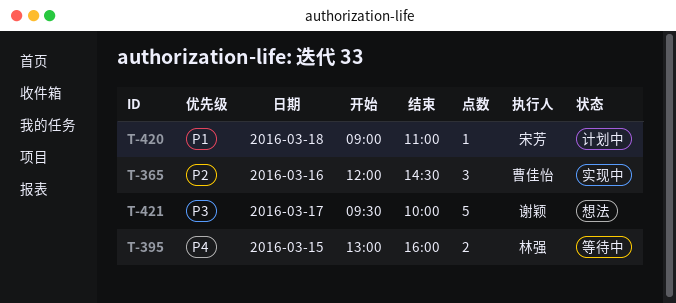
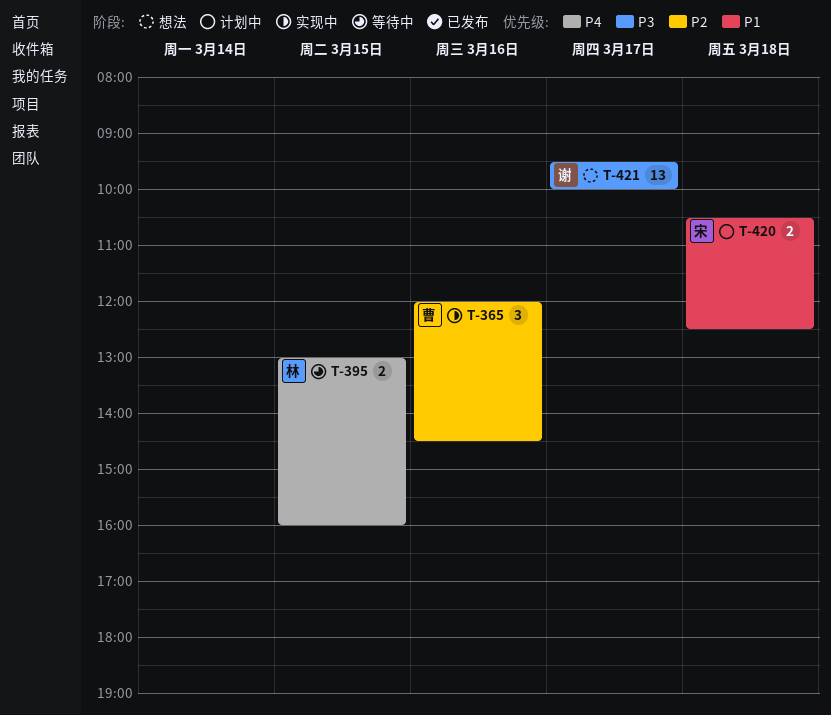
T-420, estimate: 1 -> 2
T-420, begins: 09:00 -> 10:30
T-420, ends: 11:00 -> 12:30
T-421, estimate: 5 -> 13

